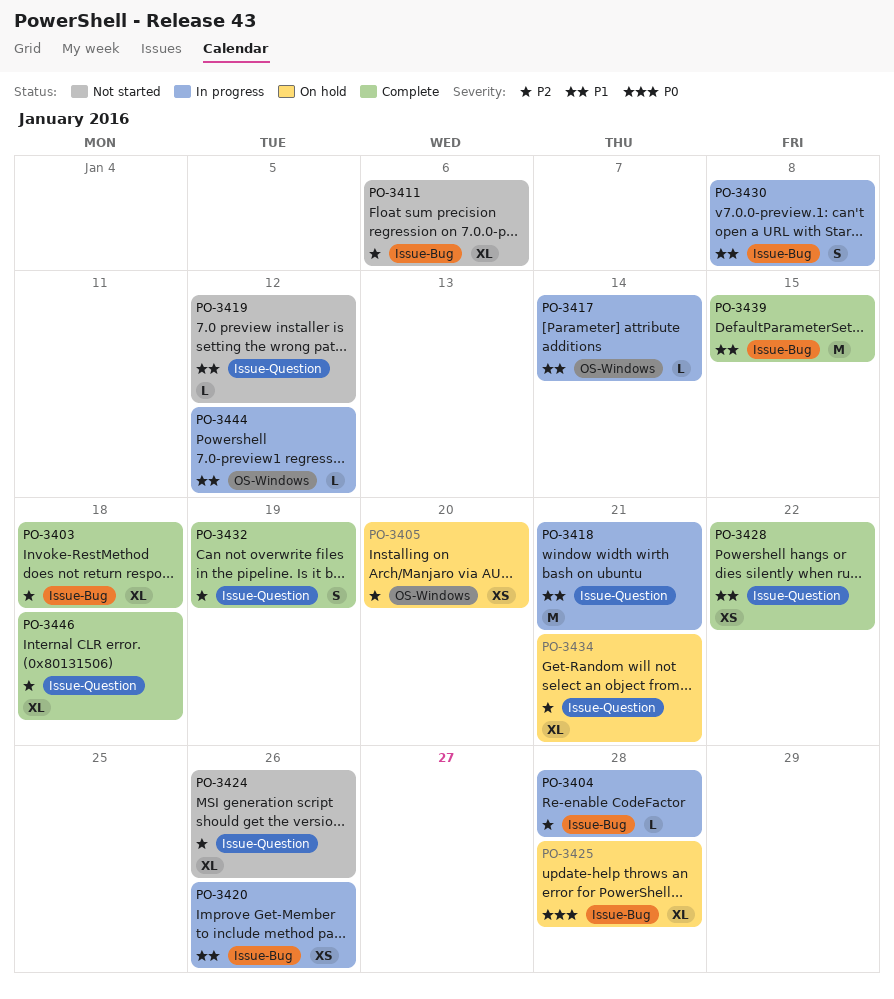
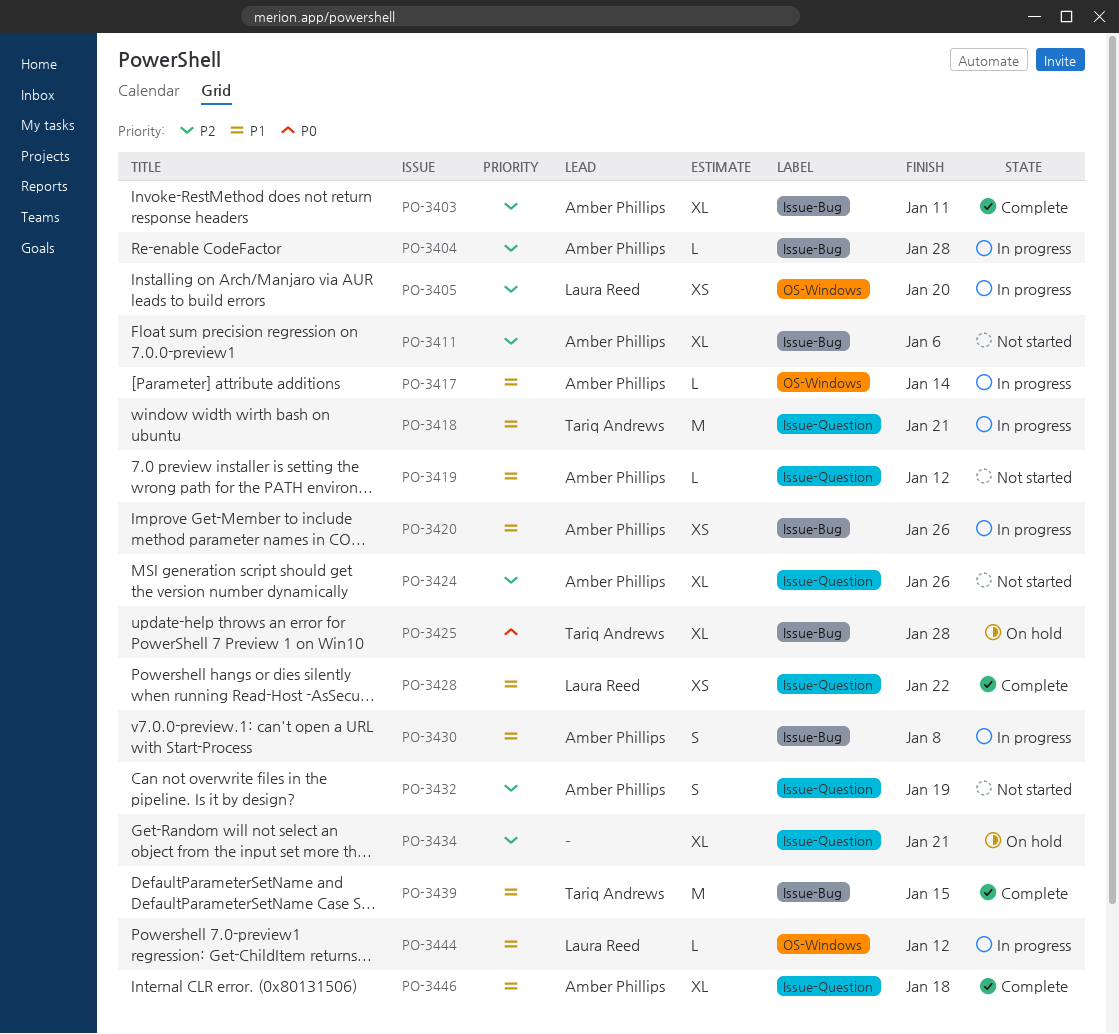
PO-3403, due: Jan 18 -> Jan 11
PO-3405, status: On hold -> In progress
PO-3432, status: Complete -> Not started
PO-3446, priority: P2 -> P1

